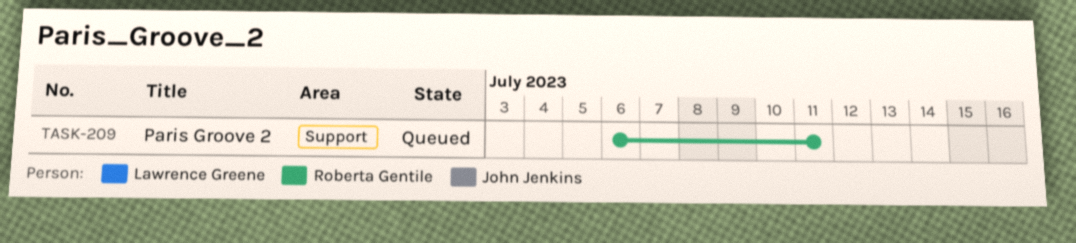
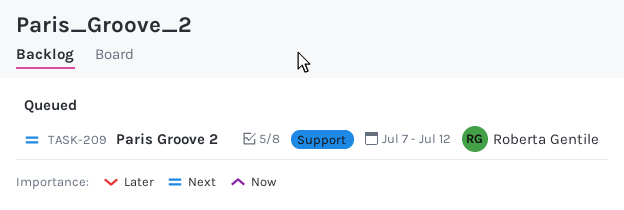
TASK-209, start: Jul 6 -> Jul 7
TASK-209, due: Jul 11 -> Jul 12

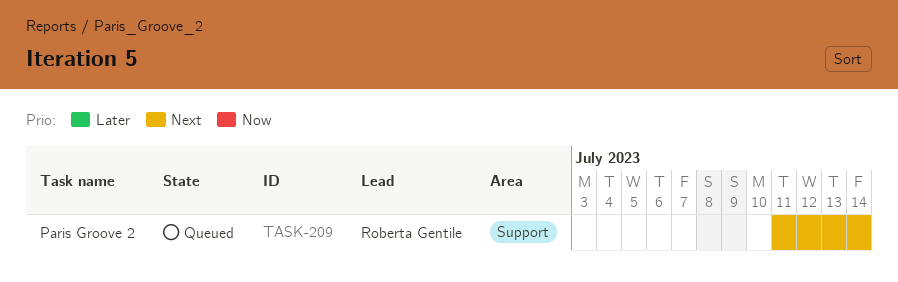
TASK-209, start: Jul 7 -> Jul 11
TASK-209, due: Jul 12 -> Jul 14

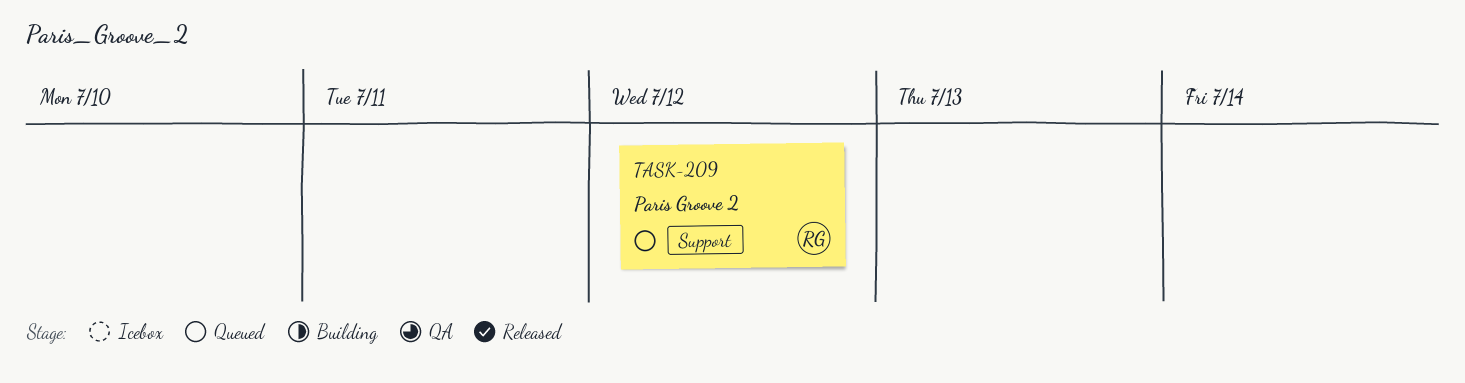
TASK-209, due: Jul 14 -> Jul 12

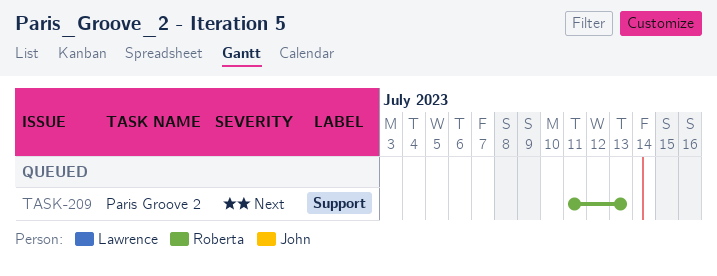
TASK-209, due: Jul 12 -> Jul 13

